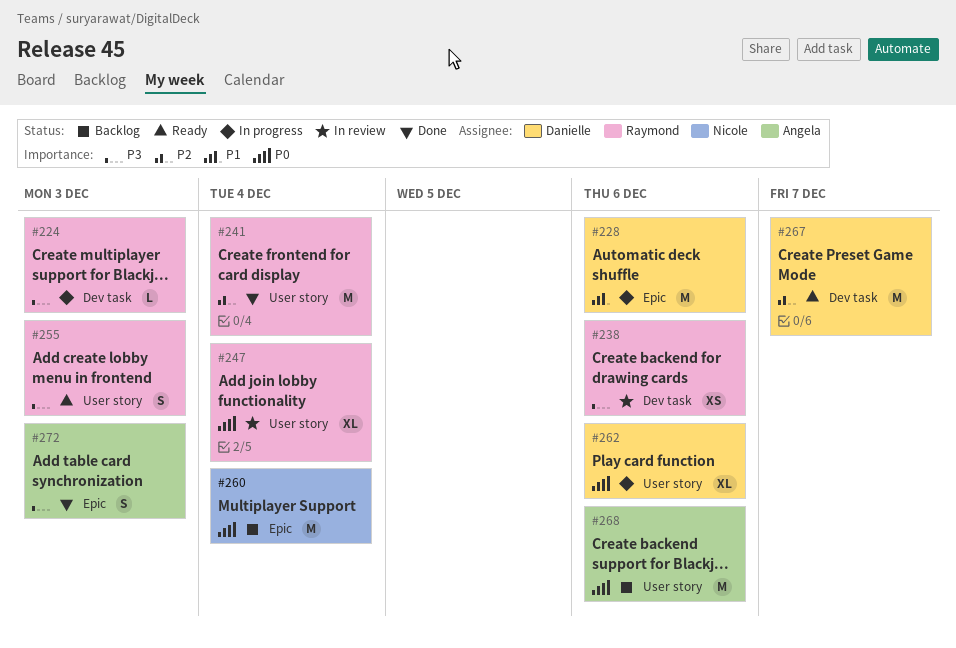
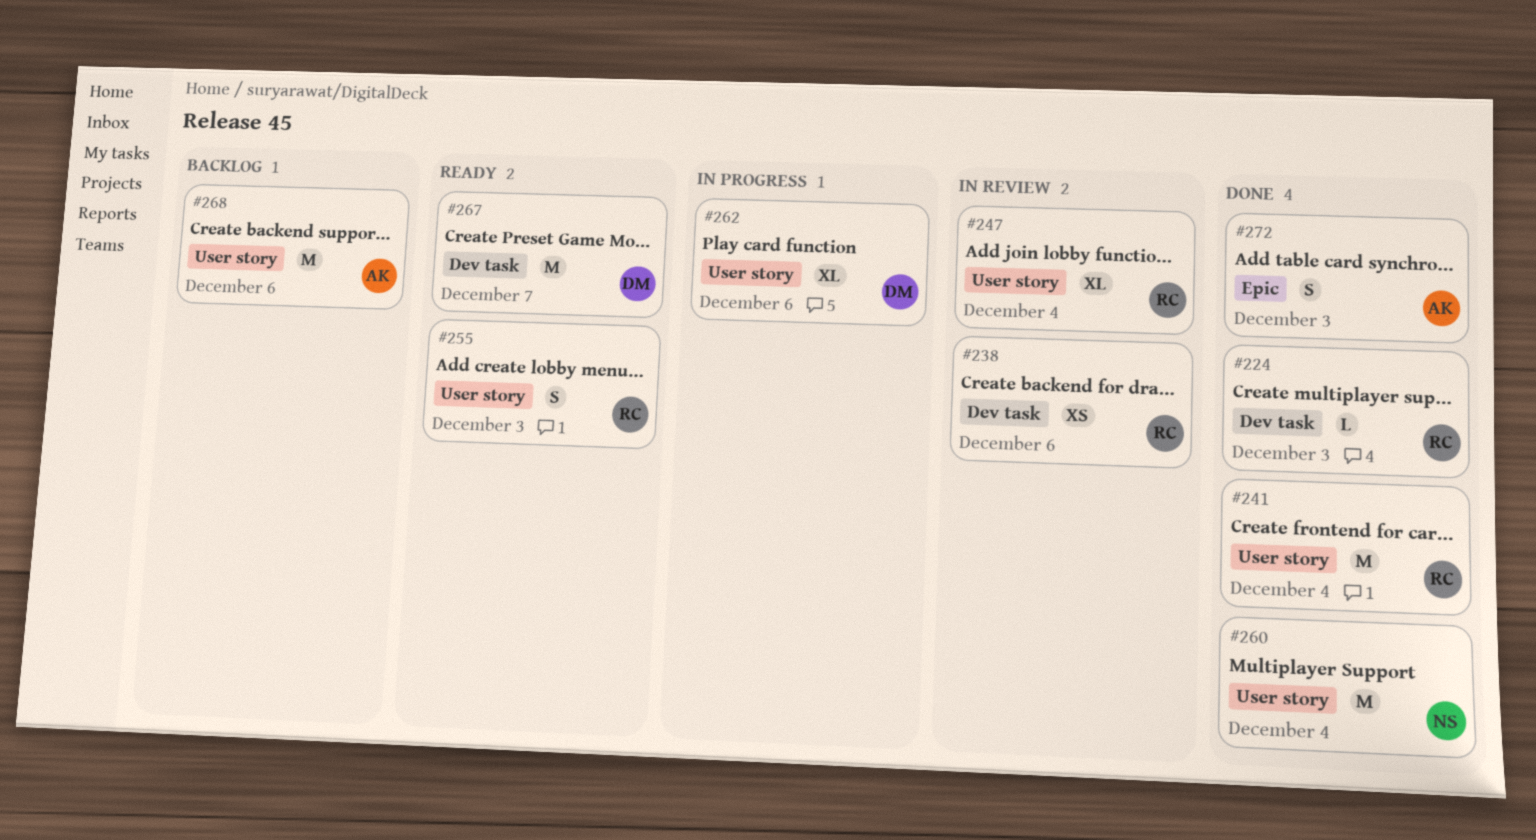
#224, status: In progress -> Done
#228: present -> none
#260, status: Backlog -> Done
#260, label: Epic -> User story

